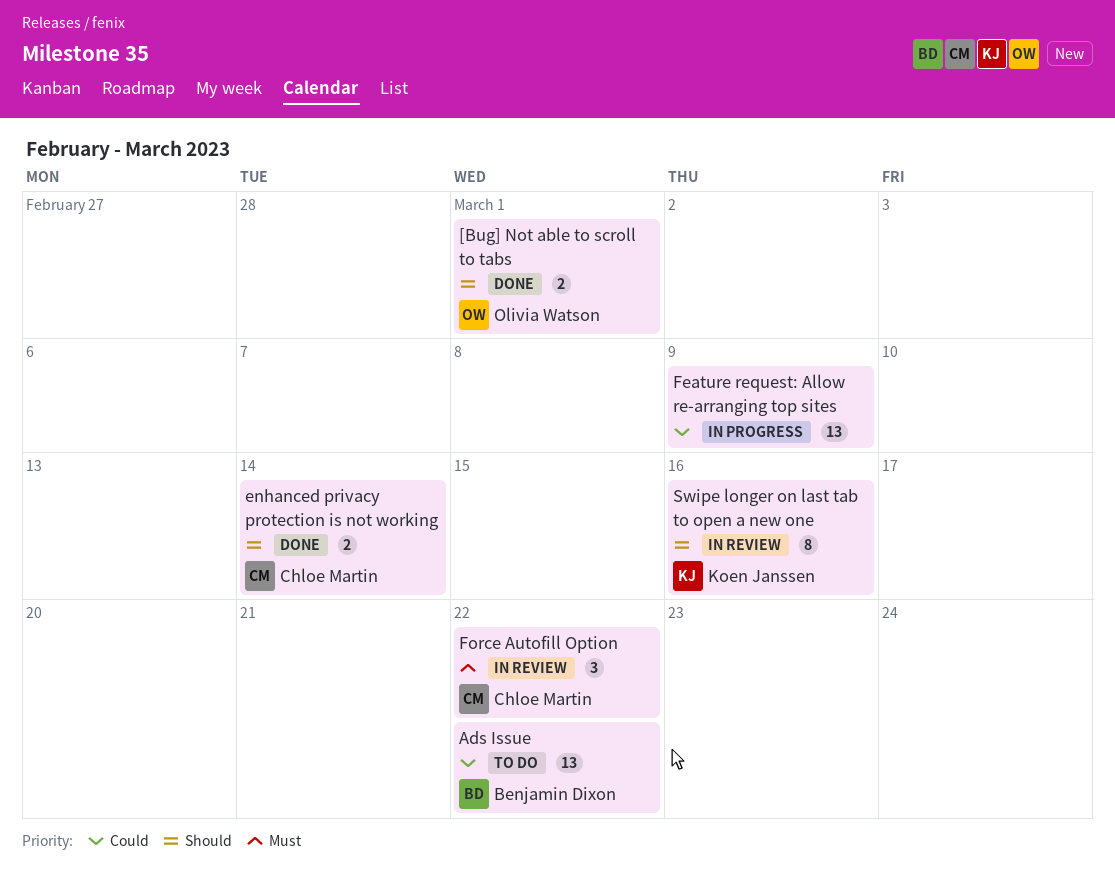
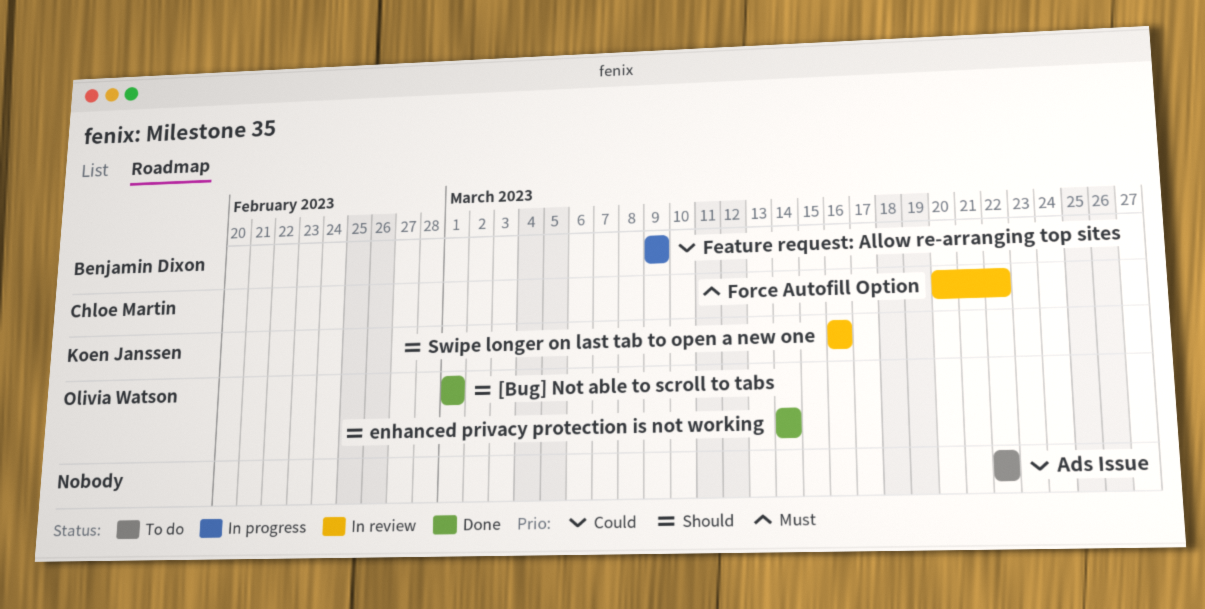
Ads Issue, owner: Benjamin Dixon -> none
enhanced privacy protection is not working, owner: Chloe Martin -> Olivia Watson
Feature request: Allow re-arranging top sites, owner: none -> Benjamin Dixon

